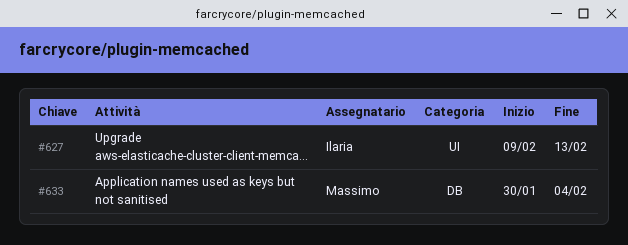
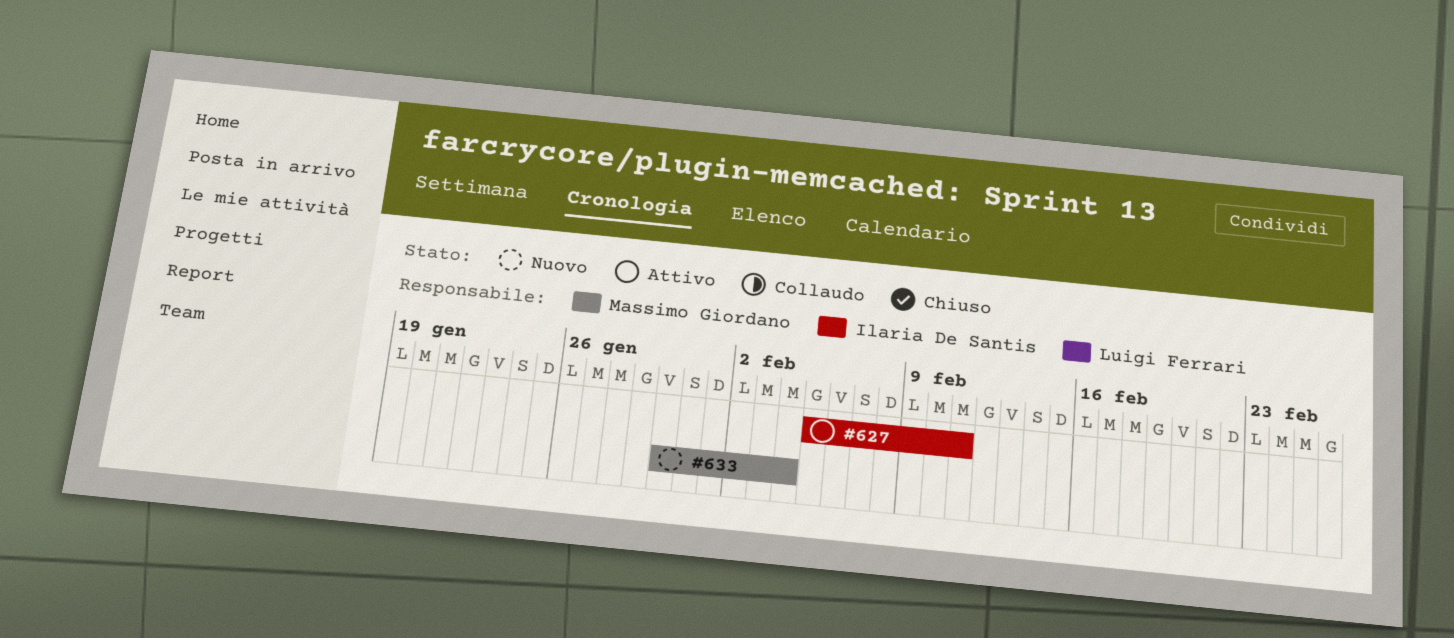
#627, start: Feb 9 -> Feb 5
#627, due: Feb 13 -> Feb 11

